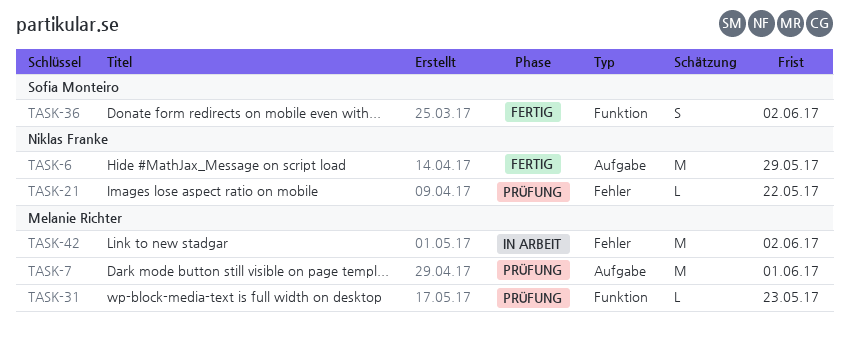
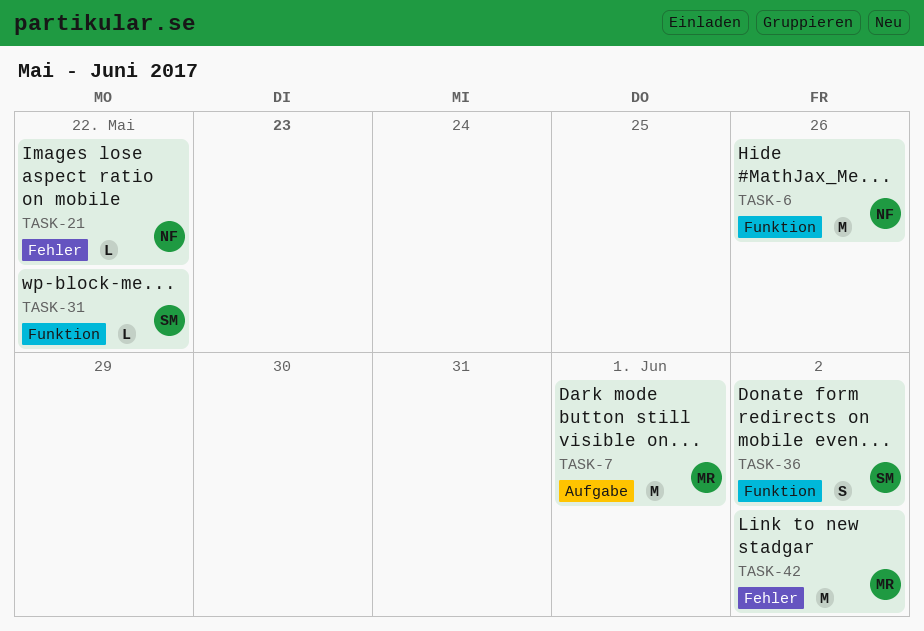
TASK-6, label: Aufgabe -> Funktion
TASK-6, due: May 29 -> May 26
TASK-31, owner: Melanie Richter -> Sofia Monteiro
TASK-31, due: May 23 -> May 22

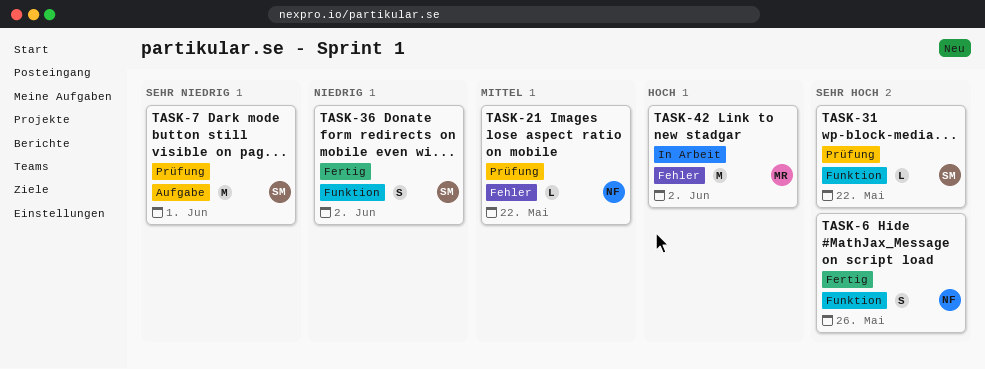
TASK-6, estimate: M -> S
TASK-7, owner: MR -> SM

